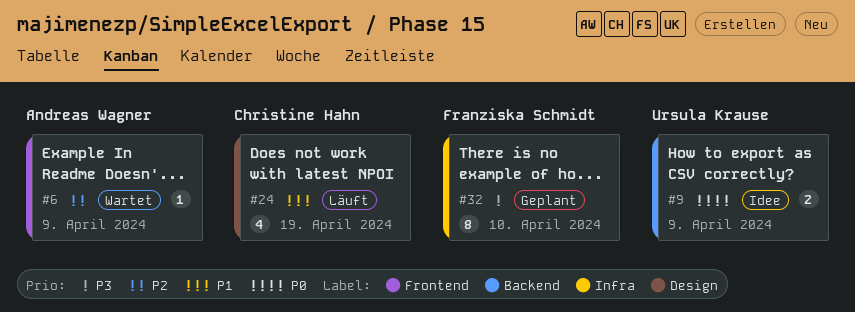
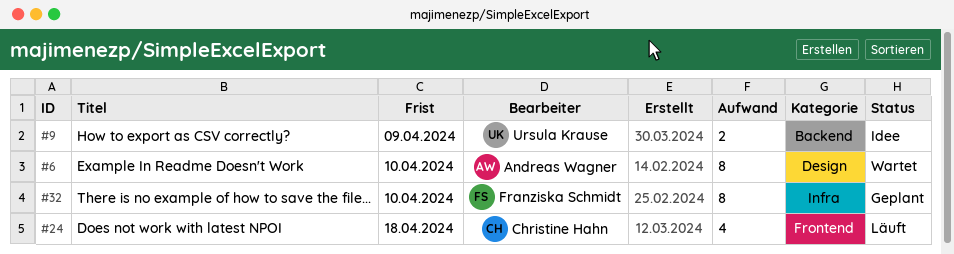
#6, label: Frontend -> Design
#6, estimate: 1 -> 8
#6, due: Apr 9 -> Apr 10
#24, label: Design -> Frontend
#24, due: Apr 19 -> Apr 18

